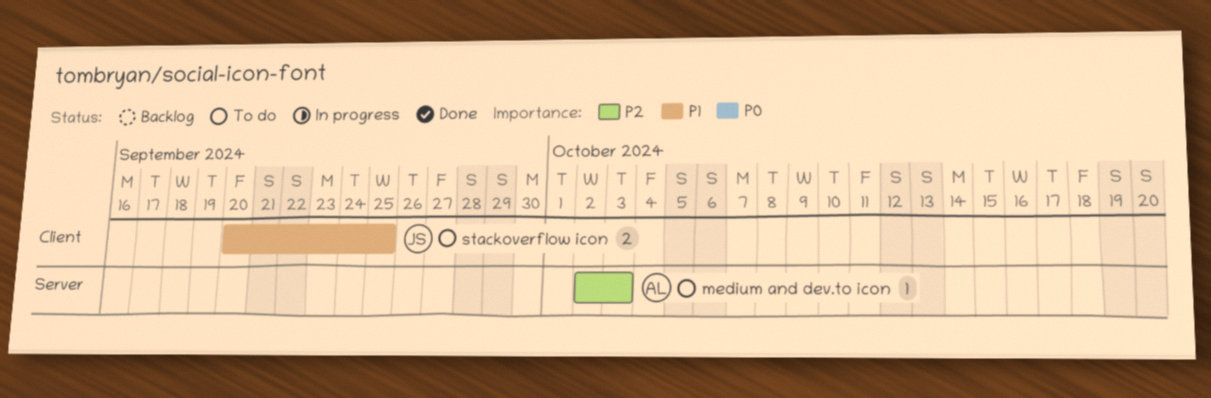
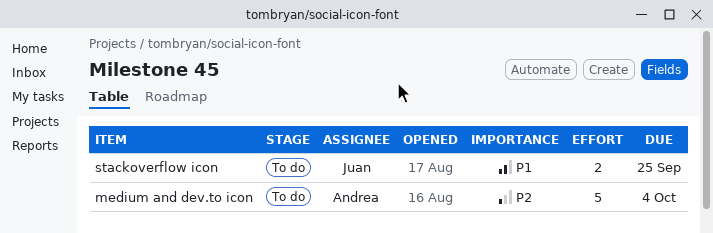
medium and dev.to icon, estimate: 1 -> 5
medium and dev.to icon, due: Oct 3 -> Oct 4

